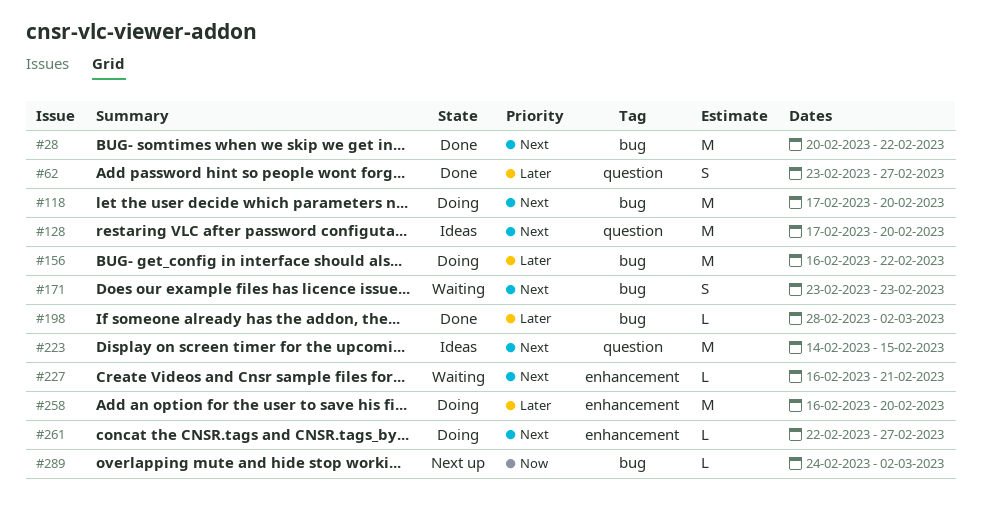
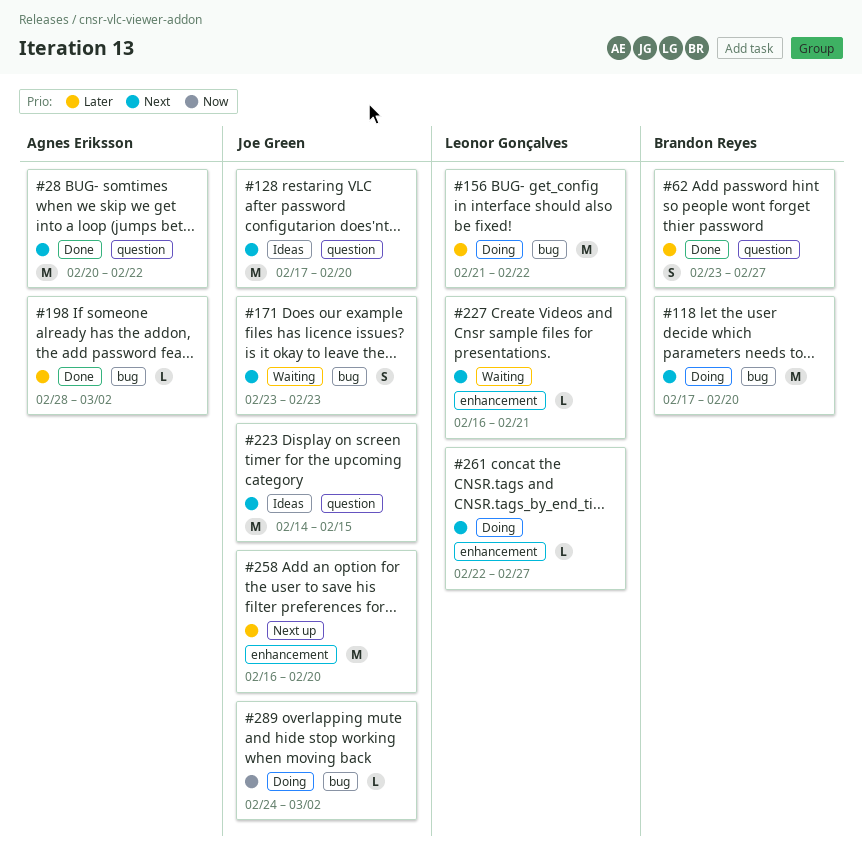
#28, label: bug -> question
#156, start: Feb 16 -> Feb 21
#258, status: Doing -> Next up
#289, status: Next up -> Doing

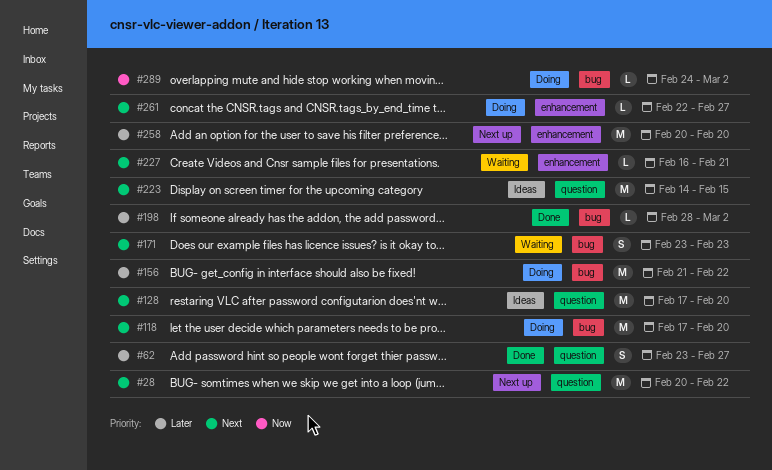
#28, status: Done -> Next up
#258, start: Feb 16 -> Feb 20

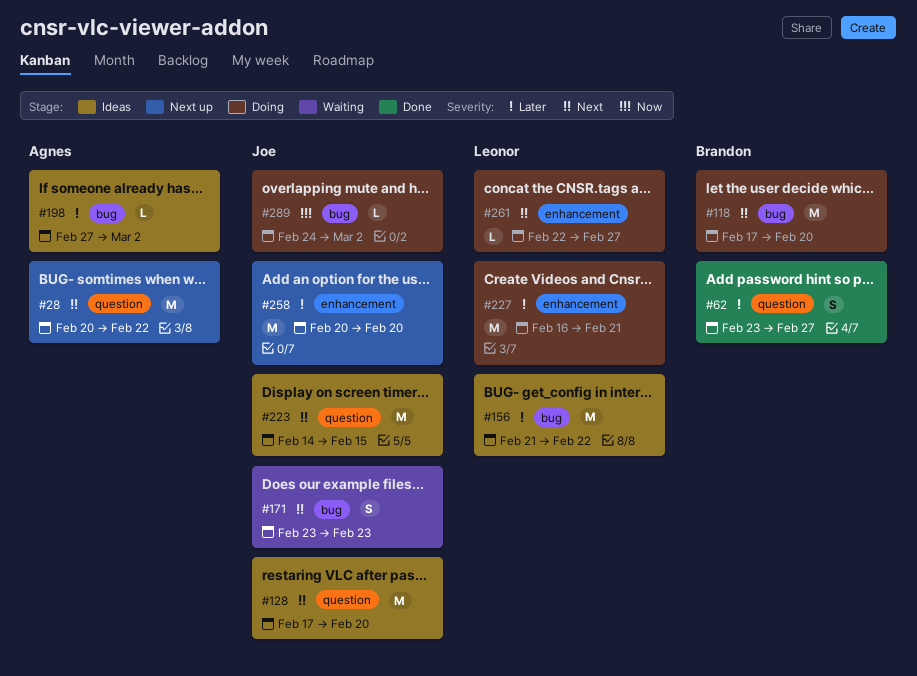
#156, status: Doing -> Ideas
#198, status: Done -> Ideas
#198, start: Feb 28 -> Feb 27
#227, status: Waiting -> Doing
#227, priority: Next -> Later
#227, estimate: L -> M

